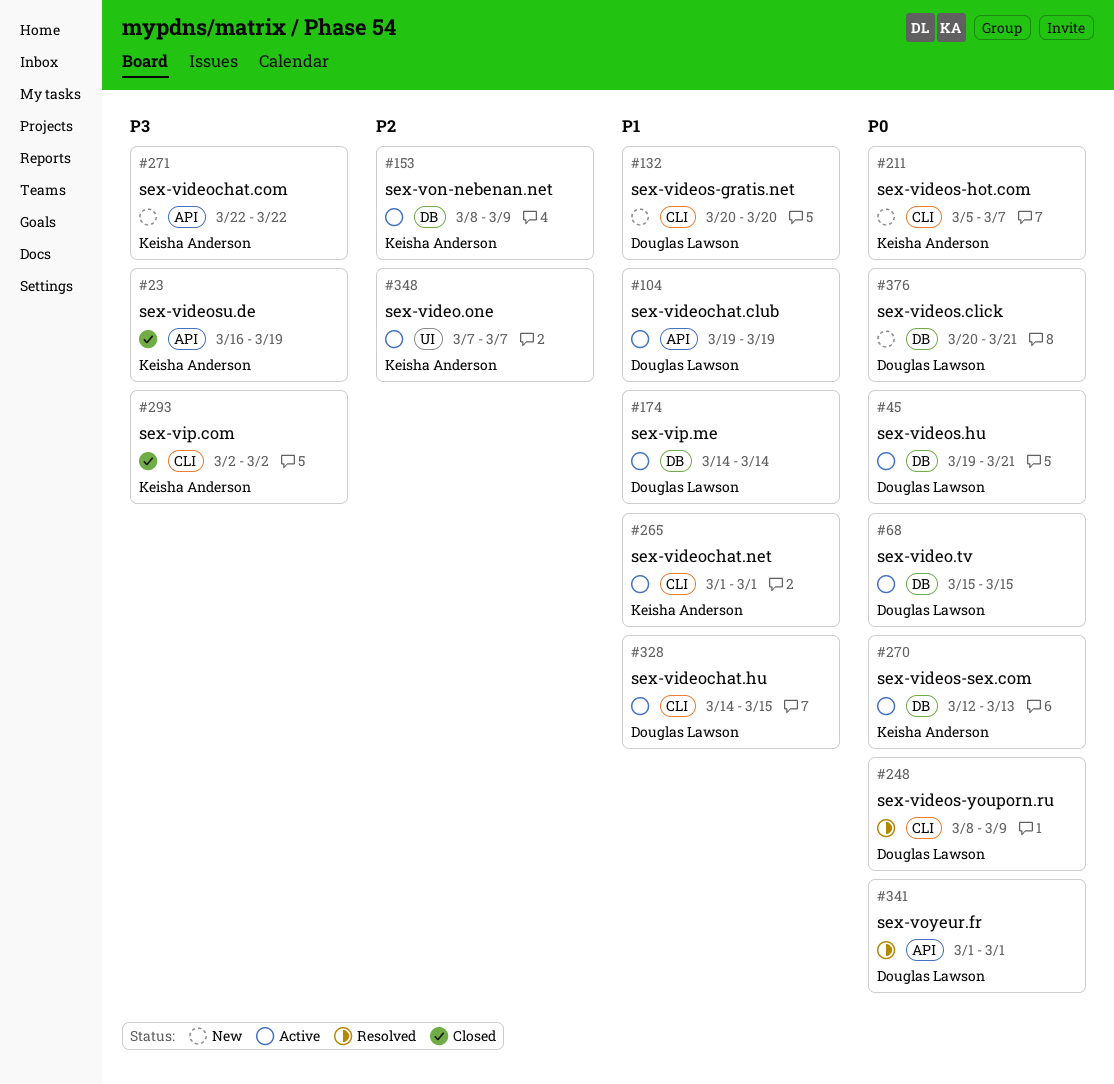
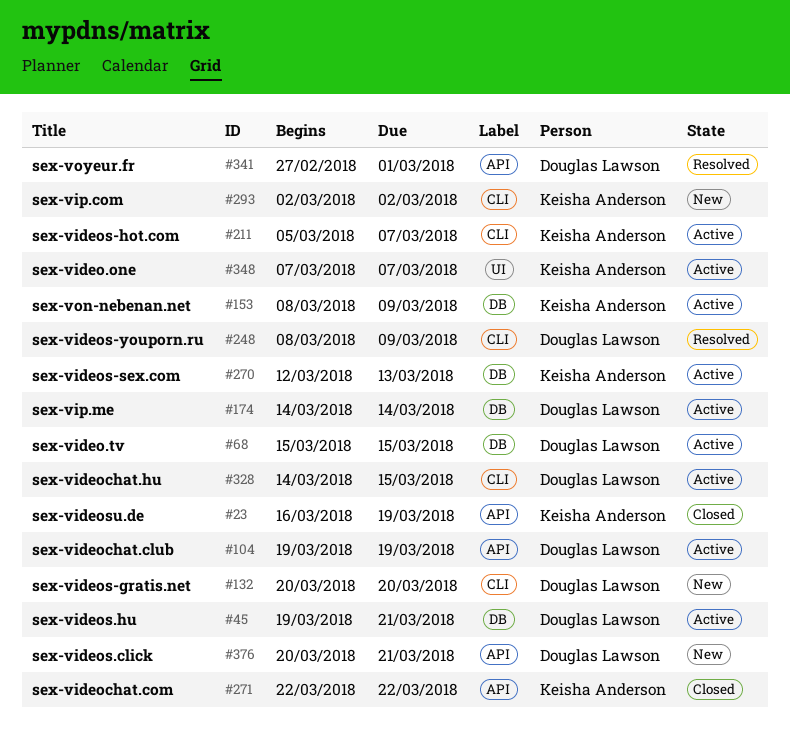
#211, status: New -> Active
#265: present -> none
#271, status: New -> Closed
#293, status: Closed -> New
#341, start: Mar 1 -> Feb 27
#376, label: DB -> API

